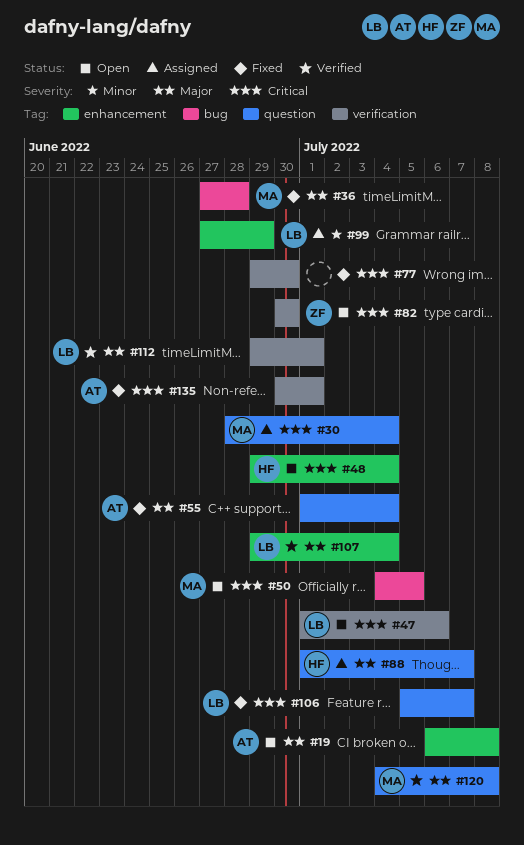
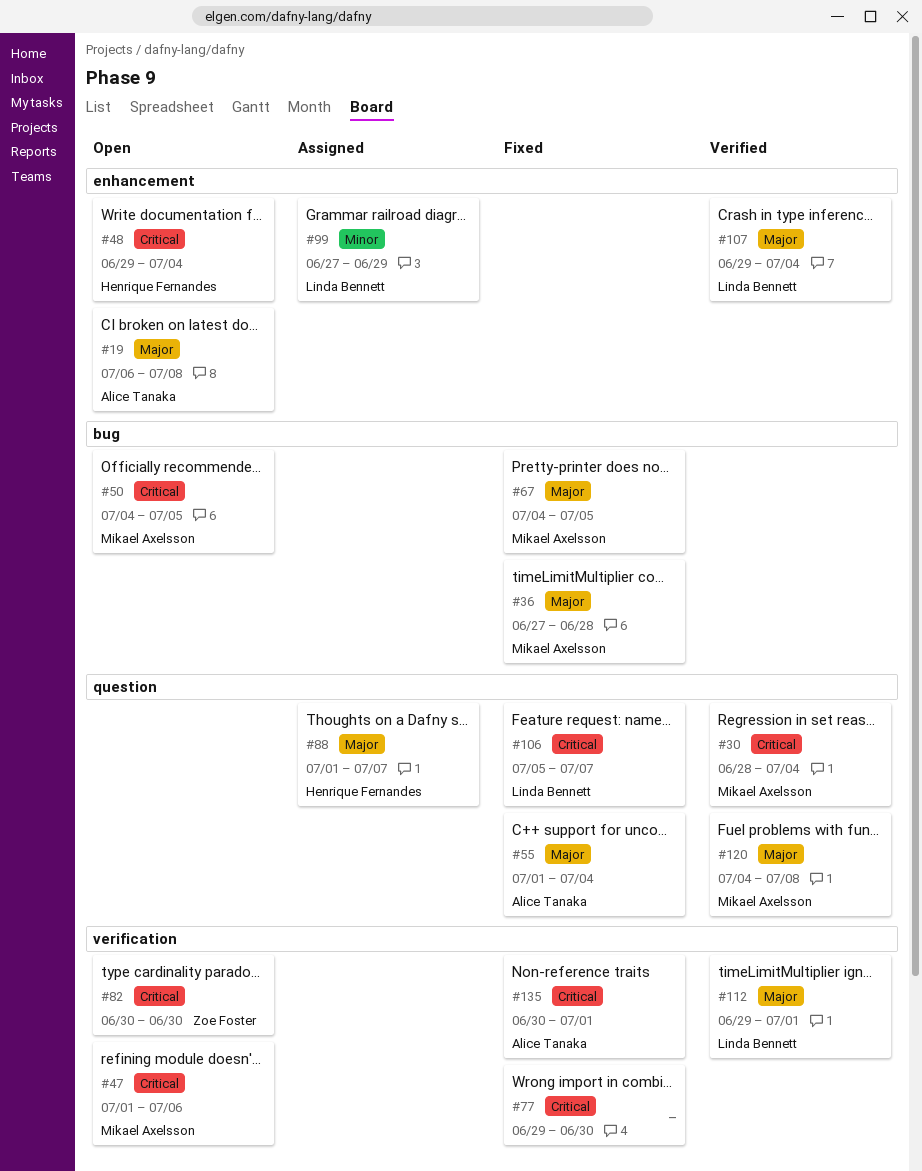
#30, status: Assigned -> Verified
#47, owner: Linda Bennett -> Mikael Axelsson
#67: none -> present

